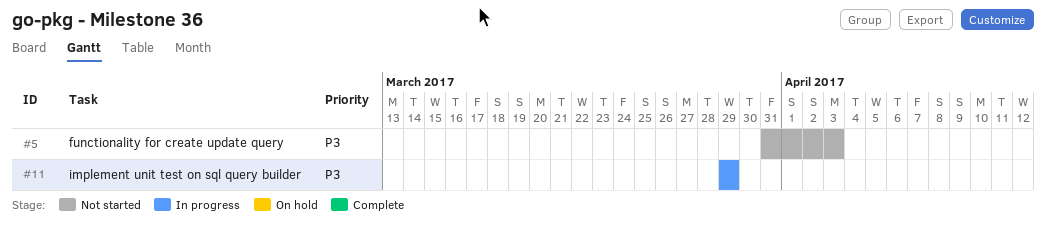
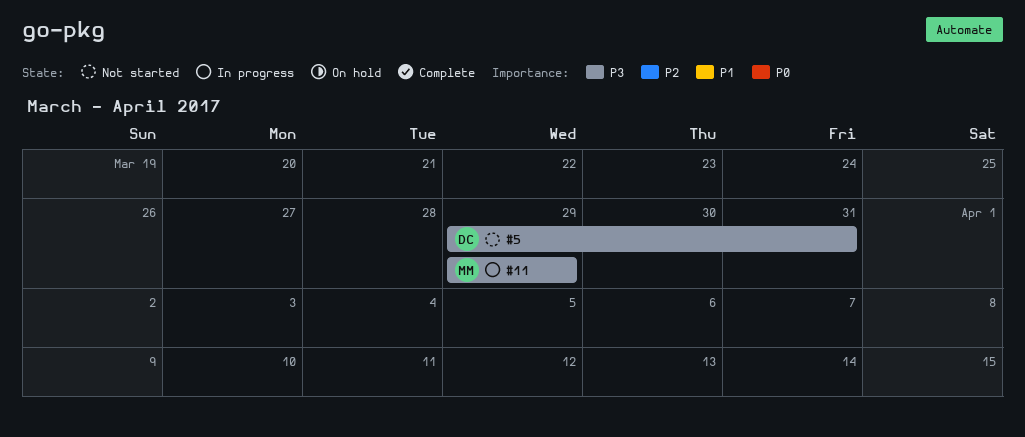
#5, start: Mar 31 -> Mar 29
#5, due: Apr 3 -> Mar 31

